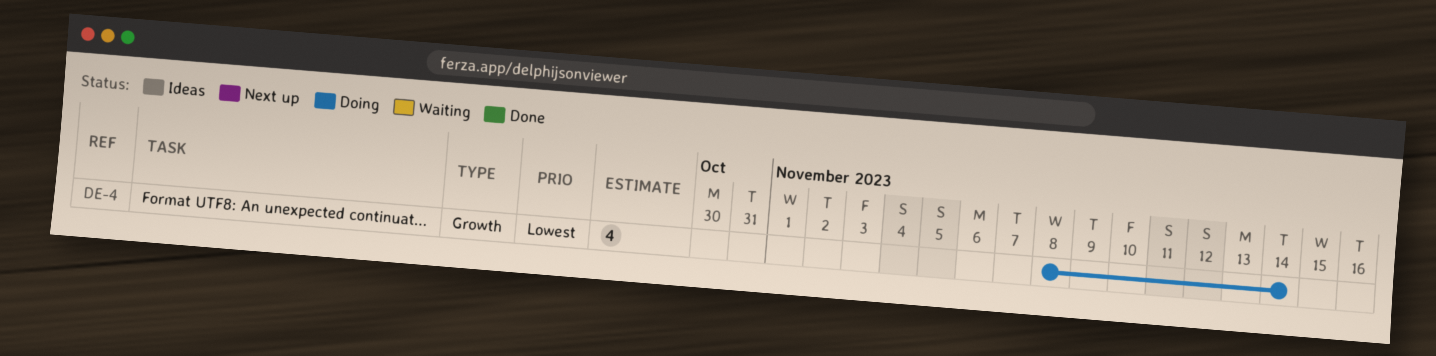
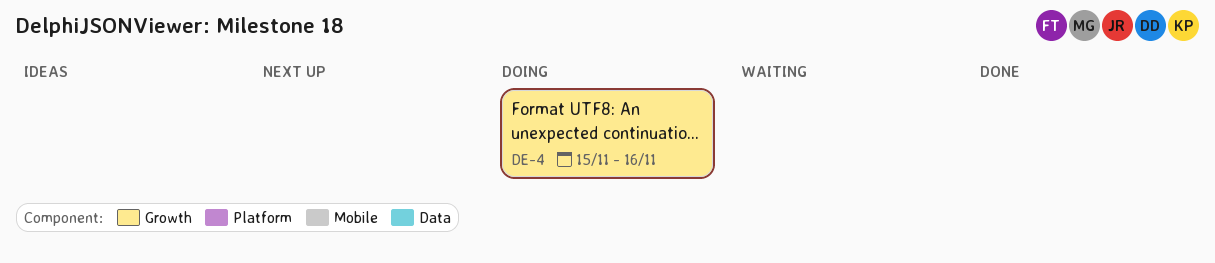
DE-4, start: Nov 8 -> Nov 15
DE-4, due: Nov 14 -> Nov 16

